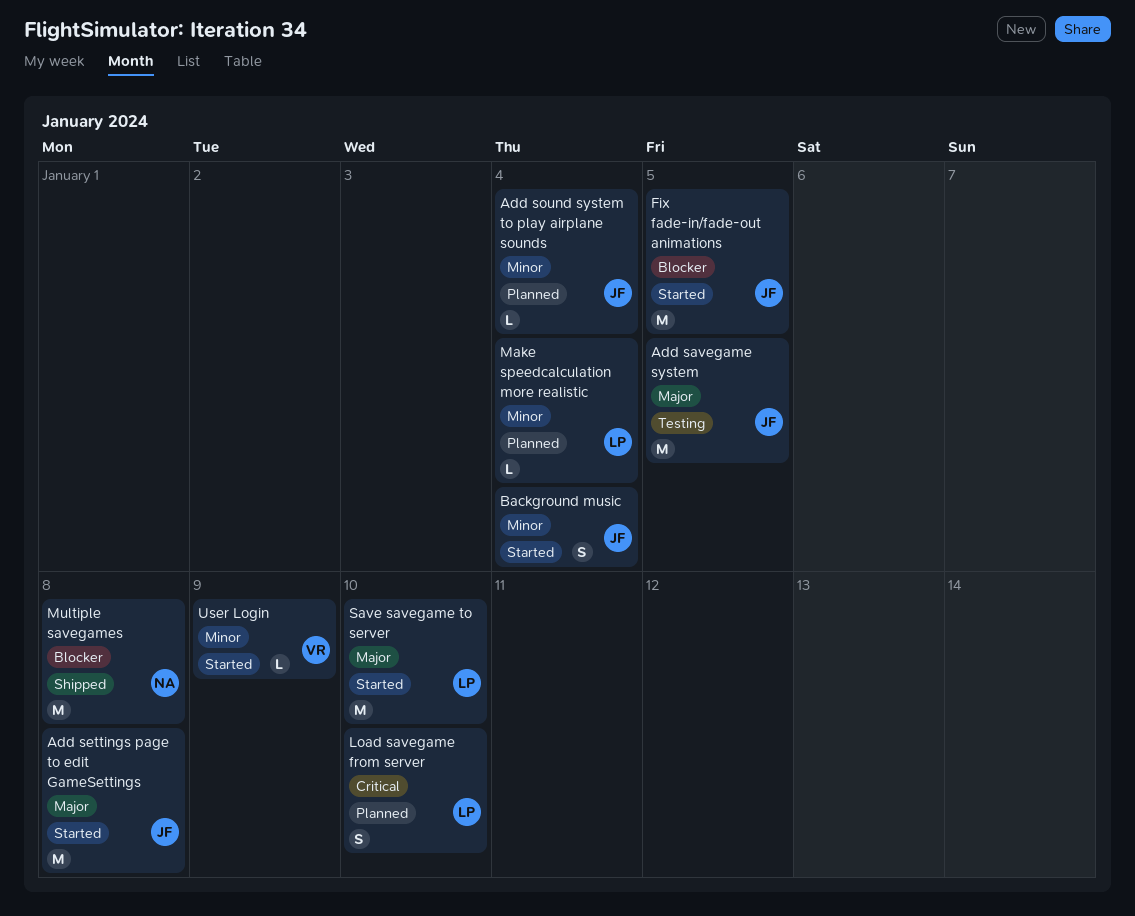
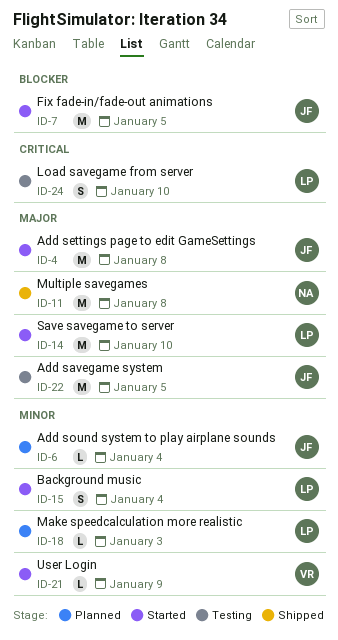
Background music, owner: JF -> LP
Load savegame from server, status: Planned -> Testing
Make speedcalculation more realistic, due: Jan 4 -> Jan 3
Multiple savegames, priority: Blocker -> Major

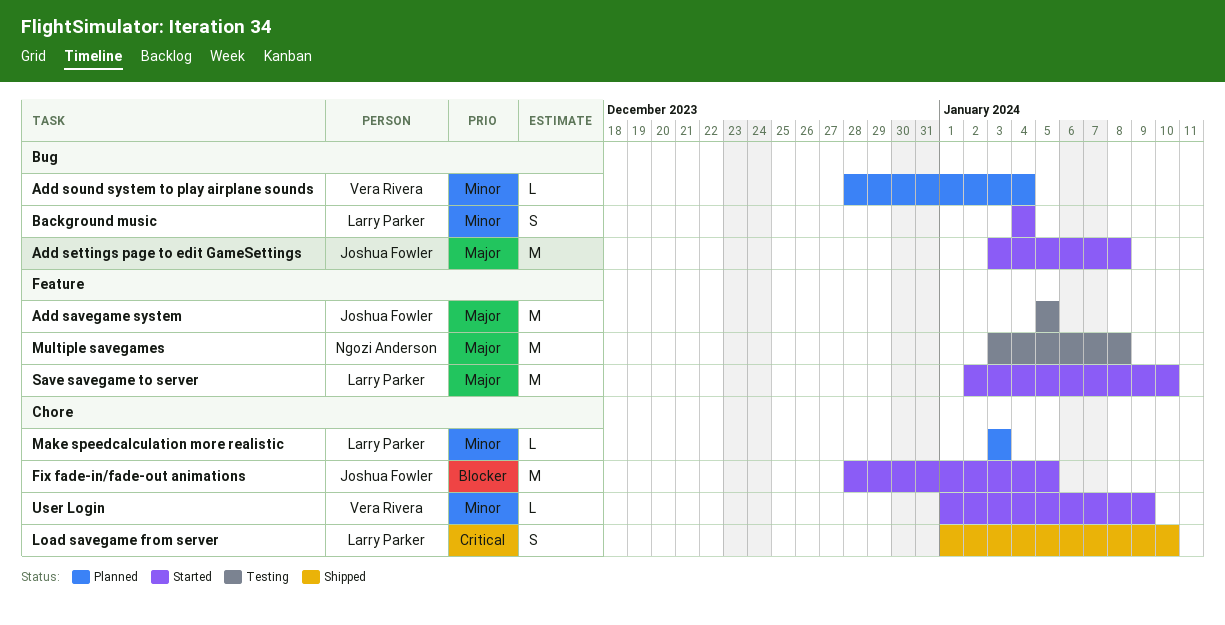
Add sound system to play airplane sounds, owner: Joshua Fowler -> Vera Rivera
Load savegame from server, status: Testing -> Shipped
Multiple savegames, status: Shipped -> Testing

